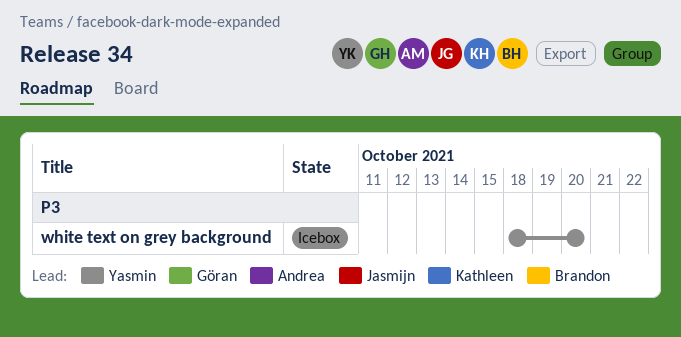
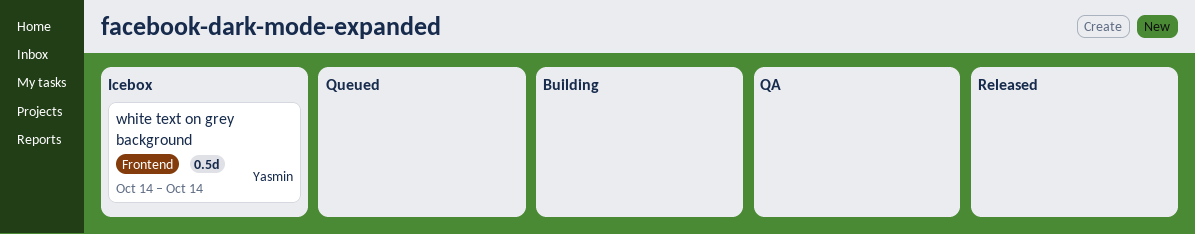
white text on grey background, start: Oct 18 -> Oct 14
white text on grey background, due: Oct 20 -> Oct 14

